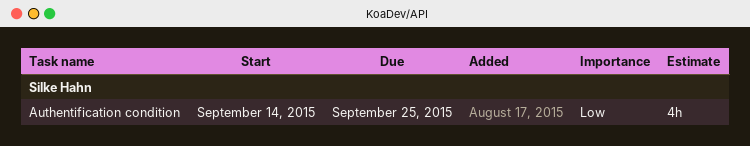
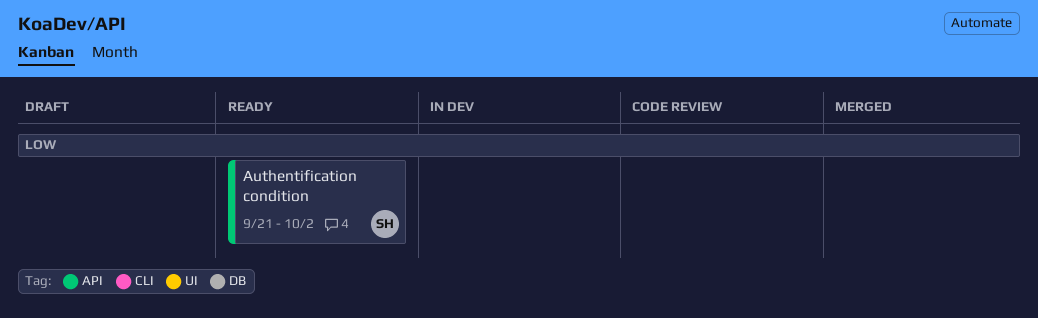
Authentification condition, start: Sep 14 -> Sep 21
Authentification condition, due: Sep 25 -> Oct 2

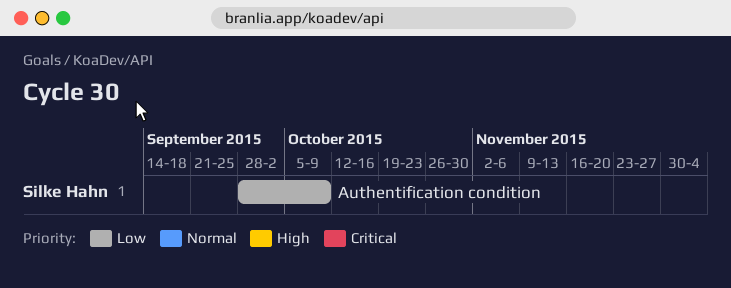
Authentification condition, start: Sep 21 -> Sep 28
Authentification condition, due: Oct 2 -> Oct 9

